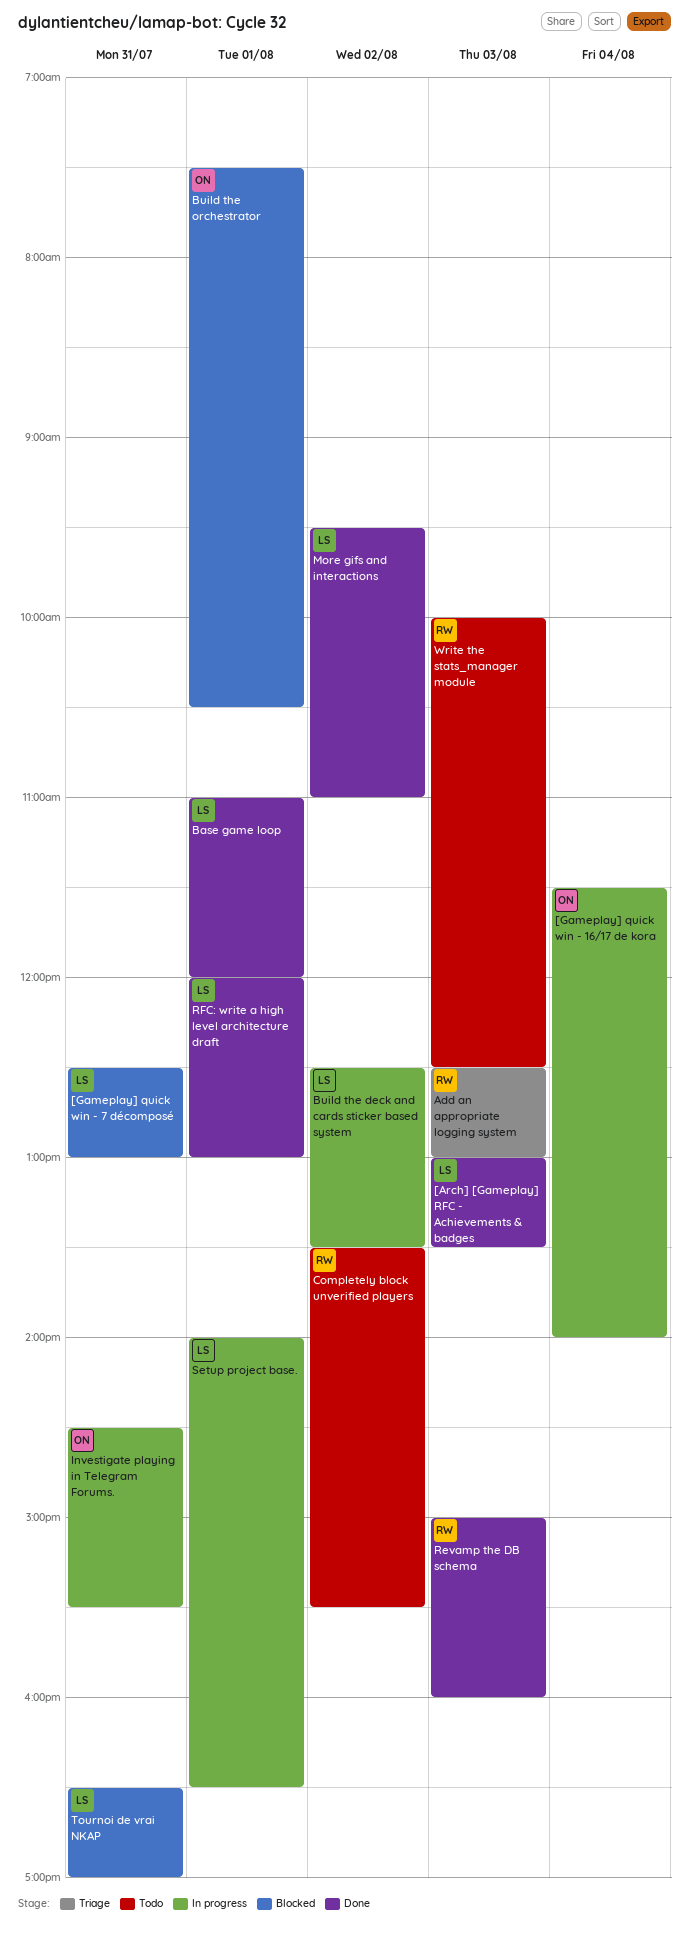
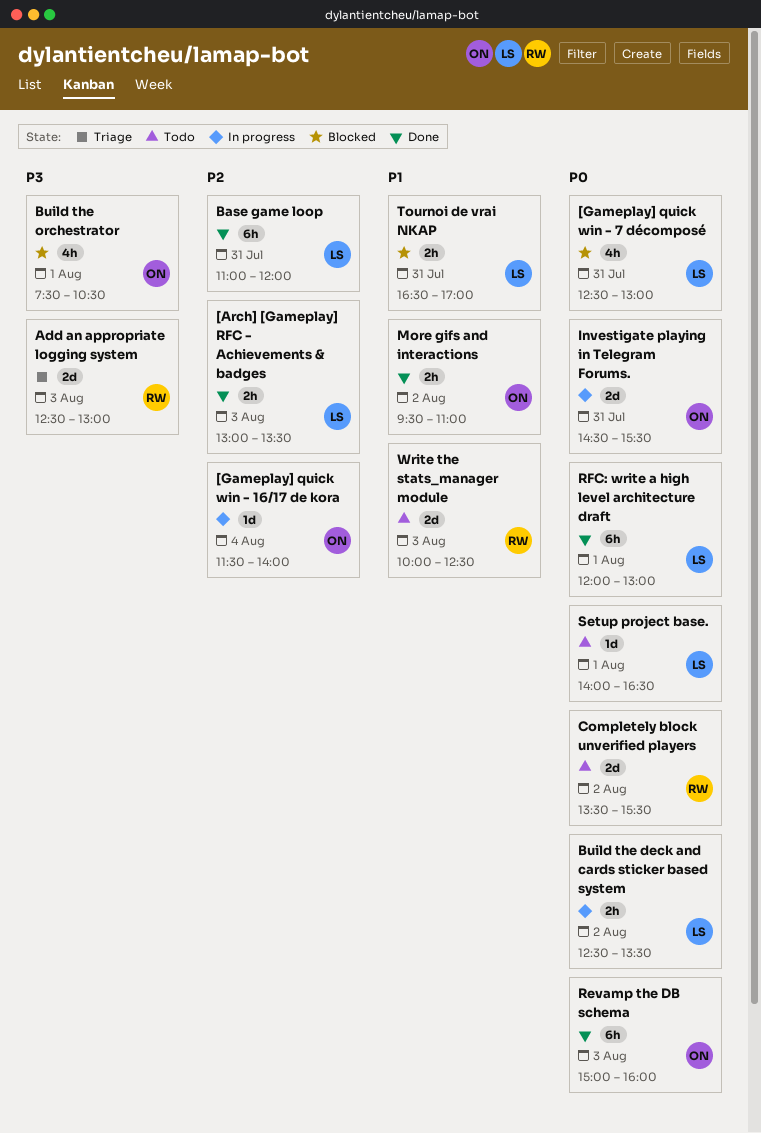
Base game loop, day: Aug 1 -> Jul 31
More gifs and interactions, owner: LS -> ON
Revamp the DB schema, owner: RW -> ON
Setup project base., status: In progress -> Todo

